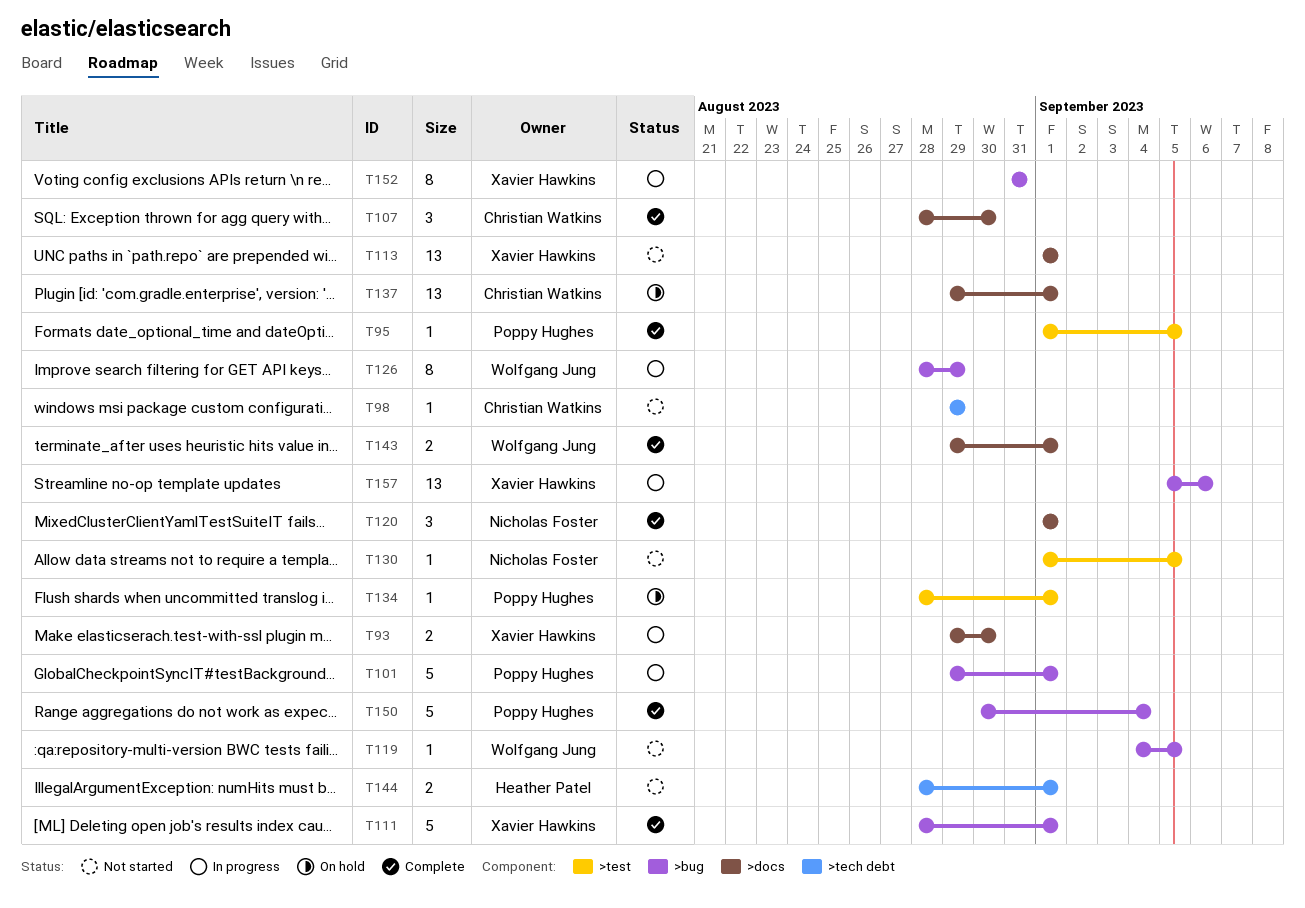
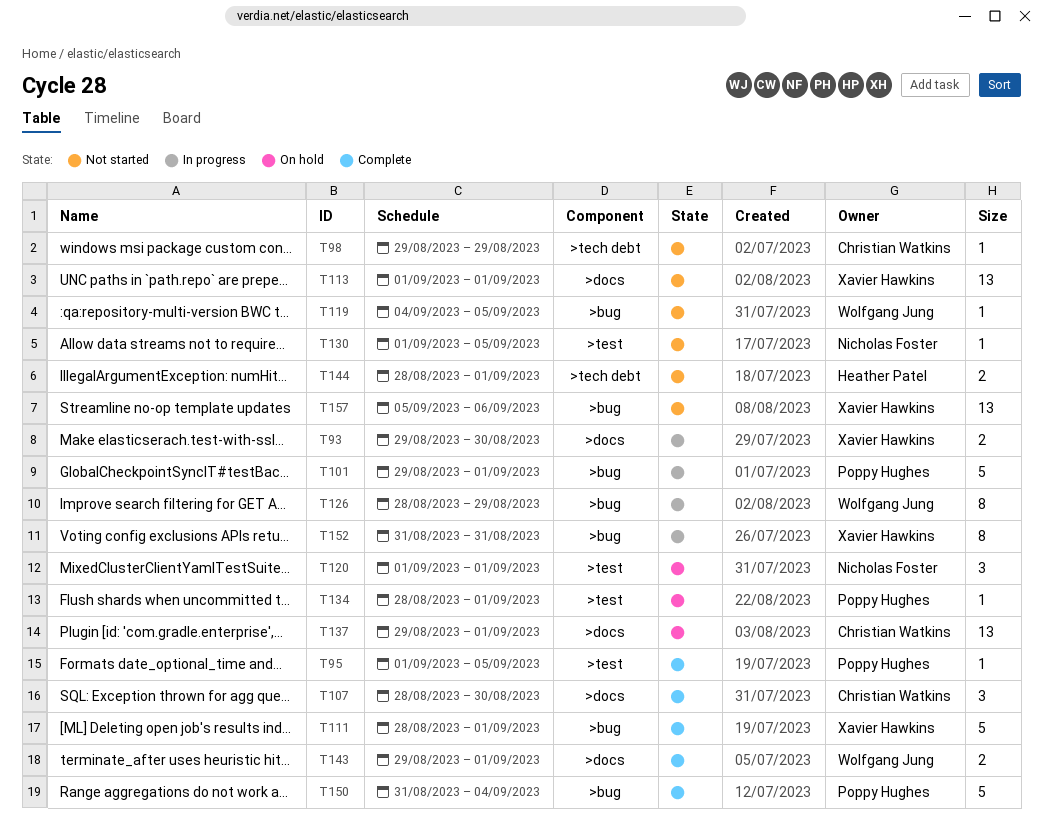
T120, status: Complete -> On hold
T120, label: >docs -> >test
T150, start: Aug 30 -> Aug 31
T157, status: In progress -> Not started

